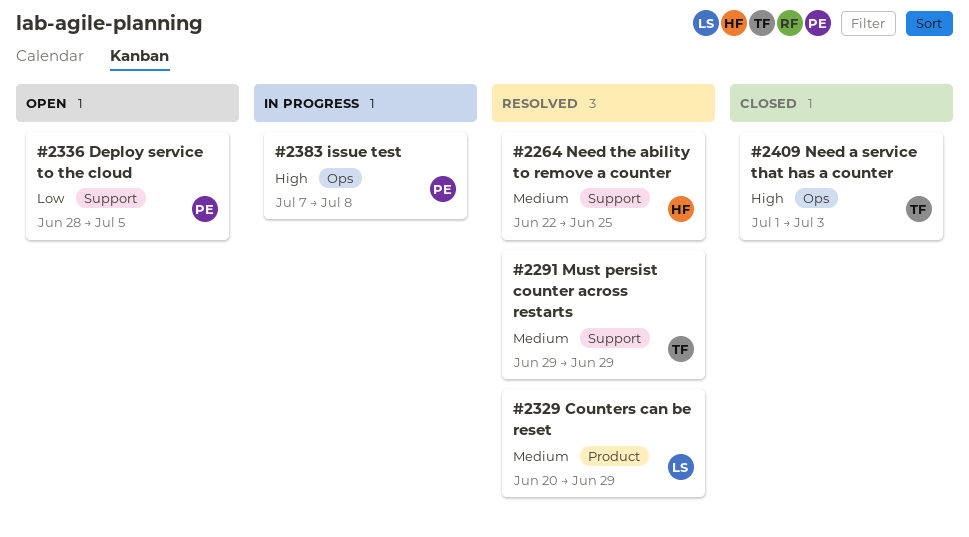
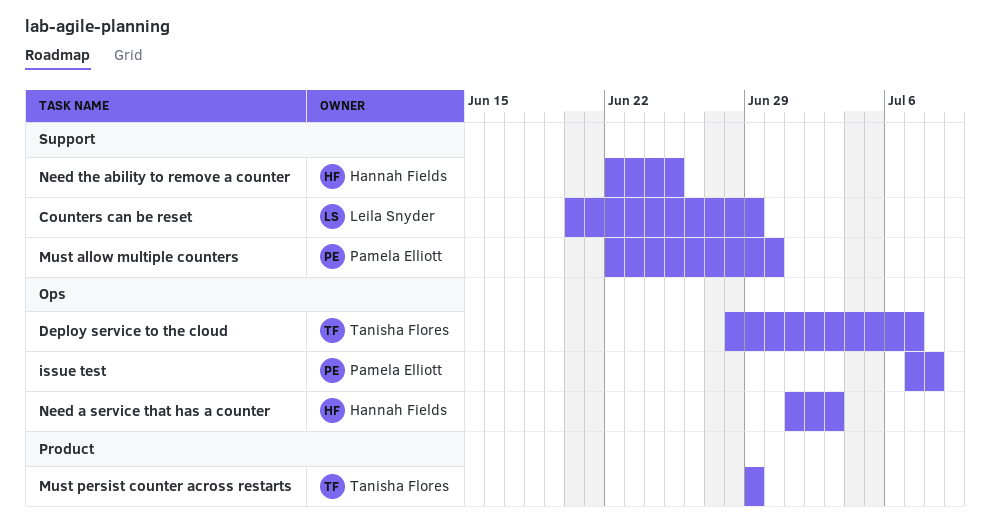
Counters can be reset, label: Product -> Support
Deploy service to the cloud, owner: Pamela Elliott -> Tanisha Flores
Deploy service to the cloud, label: Support -> Ops
Deploy service to the cloud, due: Jul 5 -> Jul 7
Must allow multiple counters: none -> present
Must persist counter across restarts, label: Support -> Product
Need a service that has a counter, owner: Tanisha Flores -> Hannah Fields

